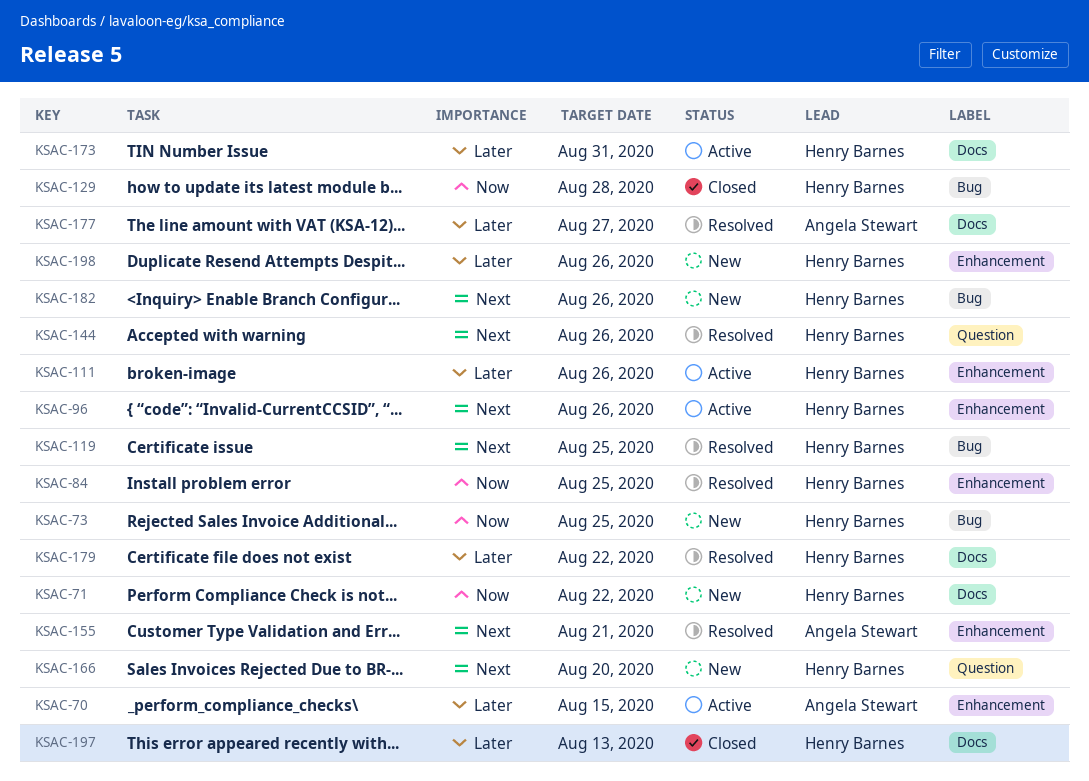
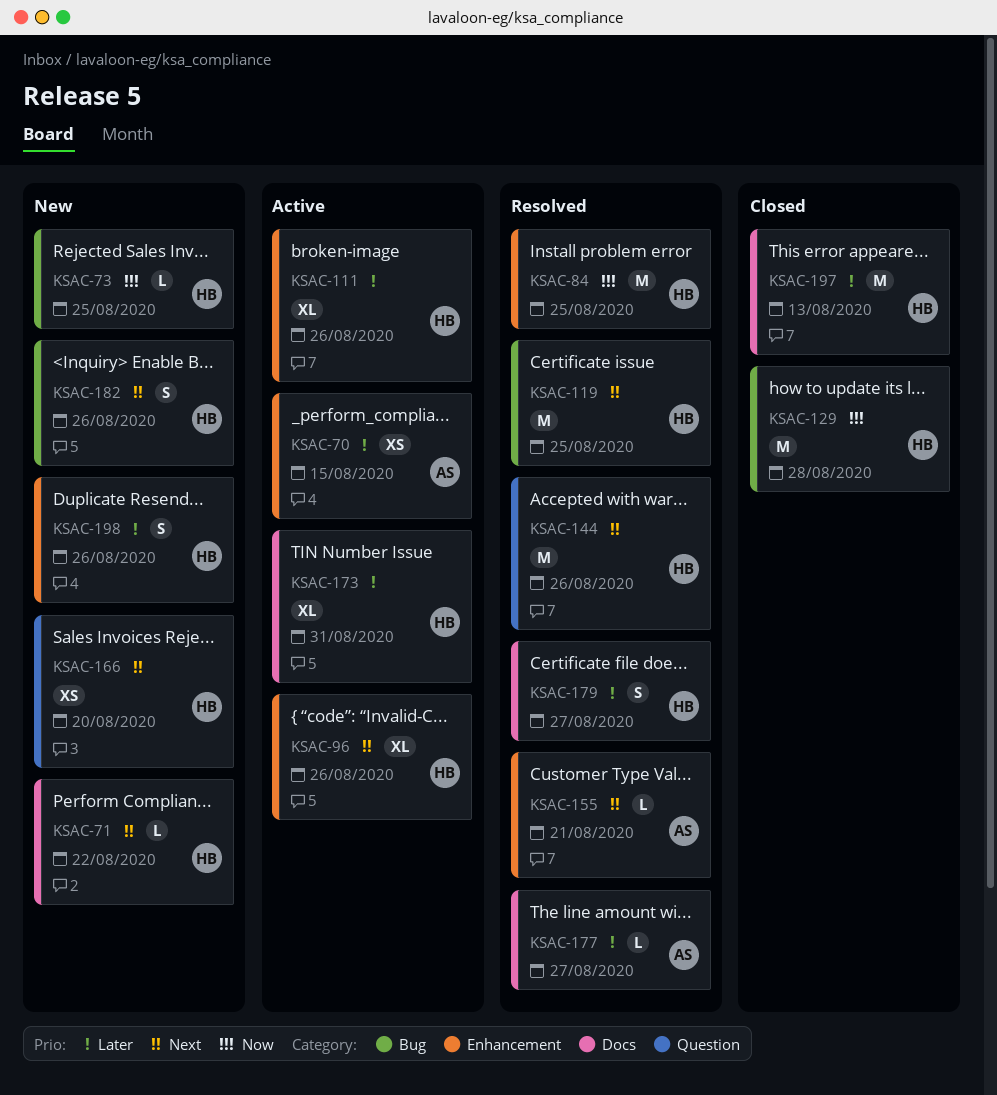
KSAC-71, priority: Now -> Next
KSAC-179, due: Aug 22 -> Aug 27

